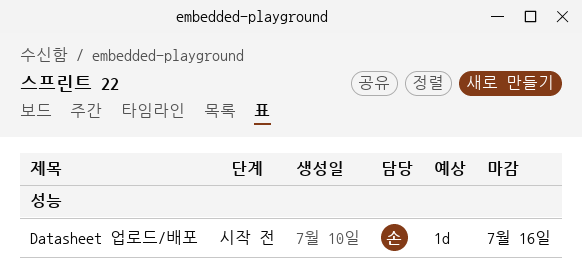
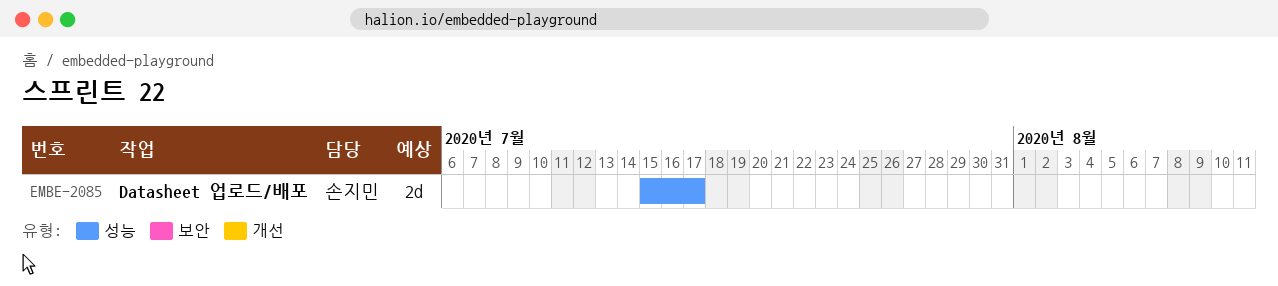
Datasheet 업로드/배포, estimate: 1d -> 2d
Datasheet 업로드/배포, due: Jul 16 -> Jul 17

